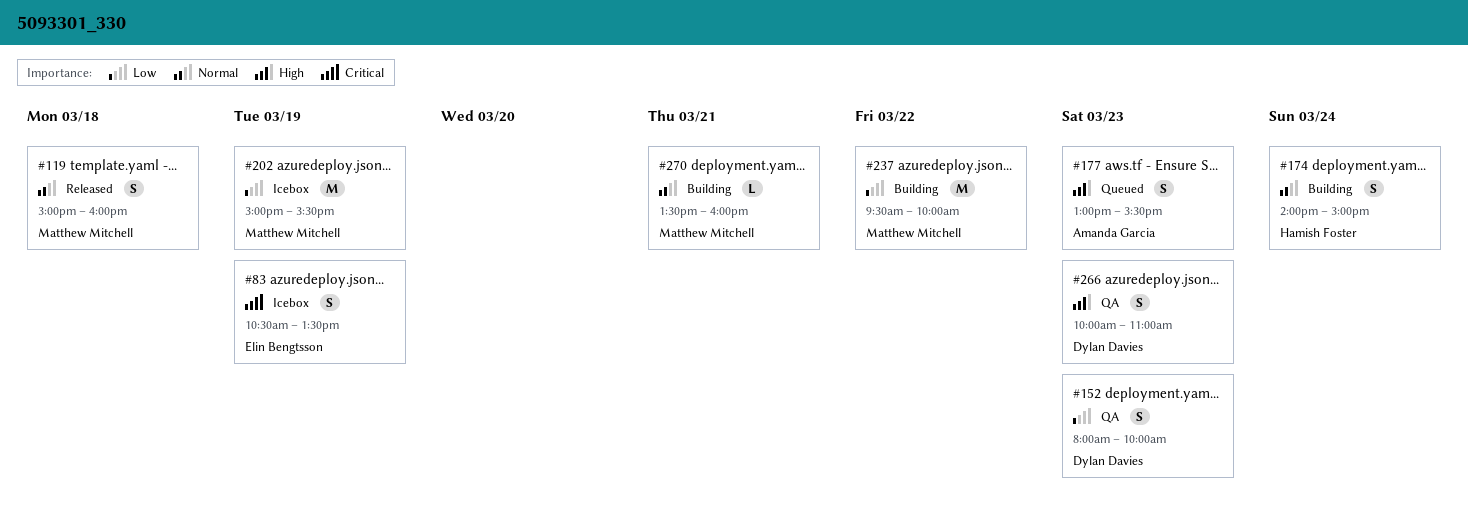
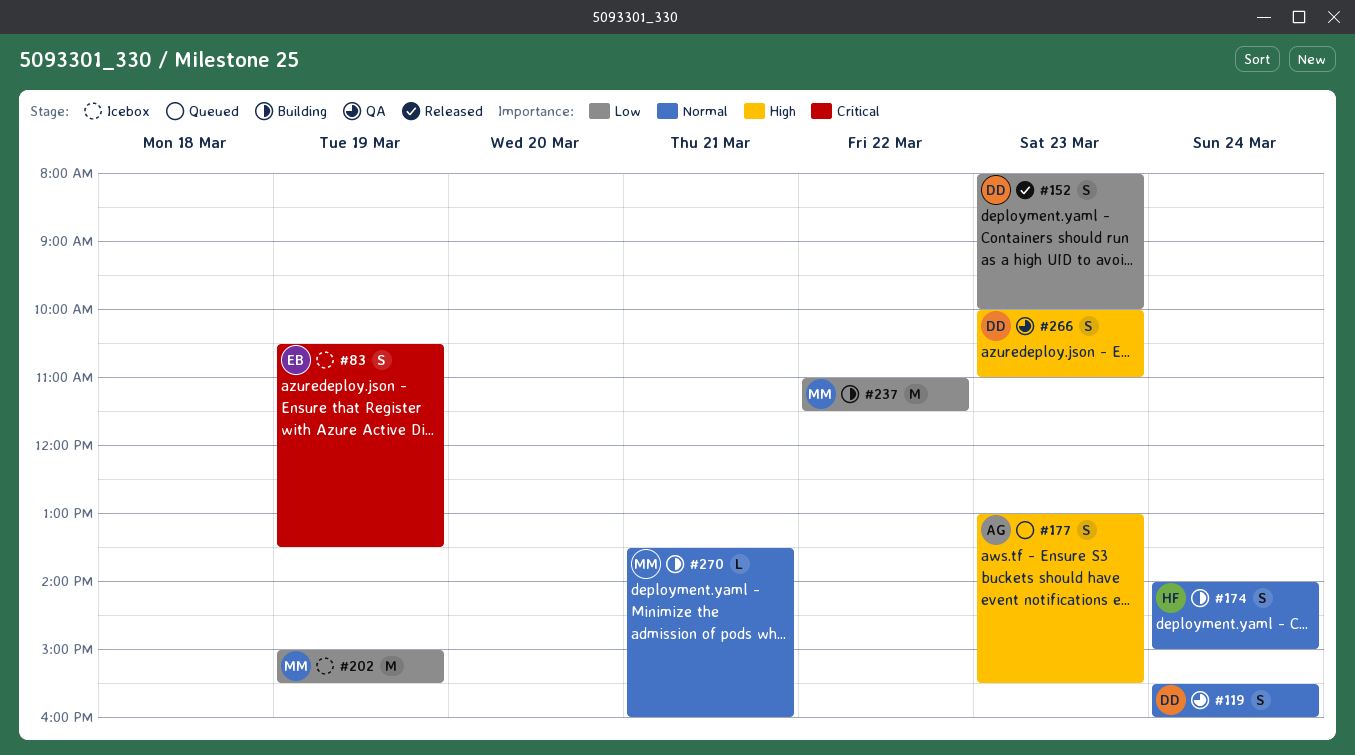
#119, status: Released -> QA
#119, owner: Matthew Mitchell -> Dylan Davies
#119, day: Mar 18 -> Mar 24
#119, begins: 15:00 -> 15:30
#152, status: QA -> Released
#237, begins: 09:30 -> 11:00
#237, ends: 10:00 -> 11:30

